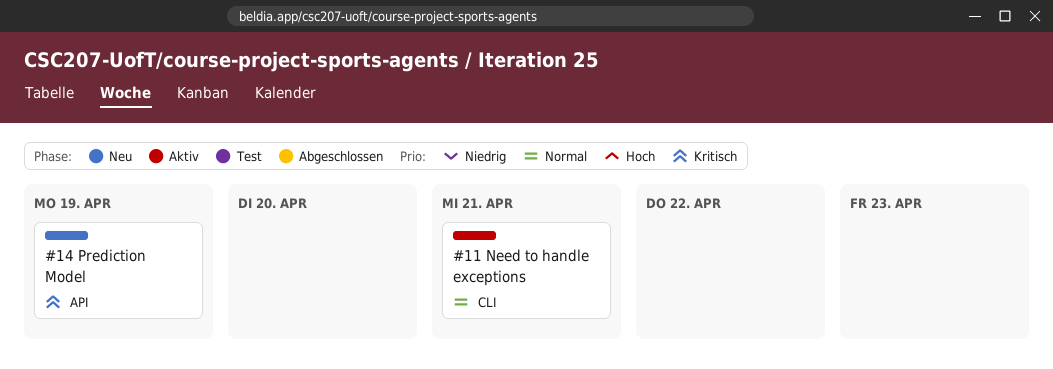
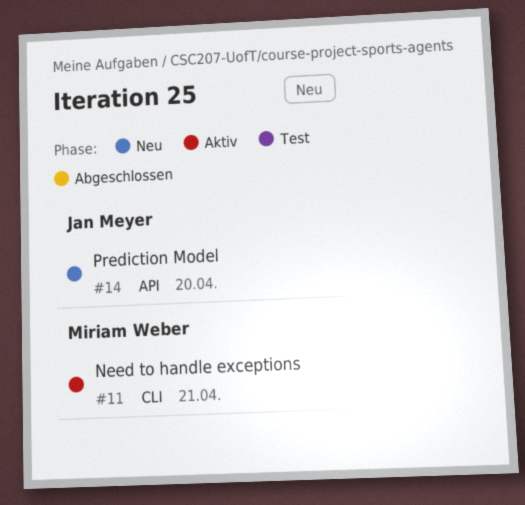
#14, due: Apr 19 -> Apr 20

